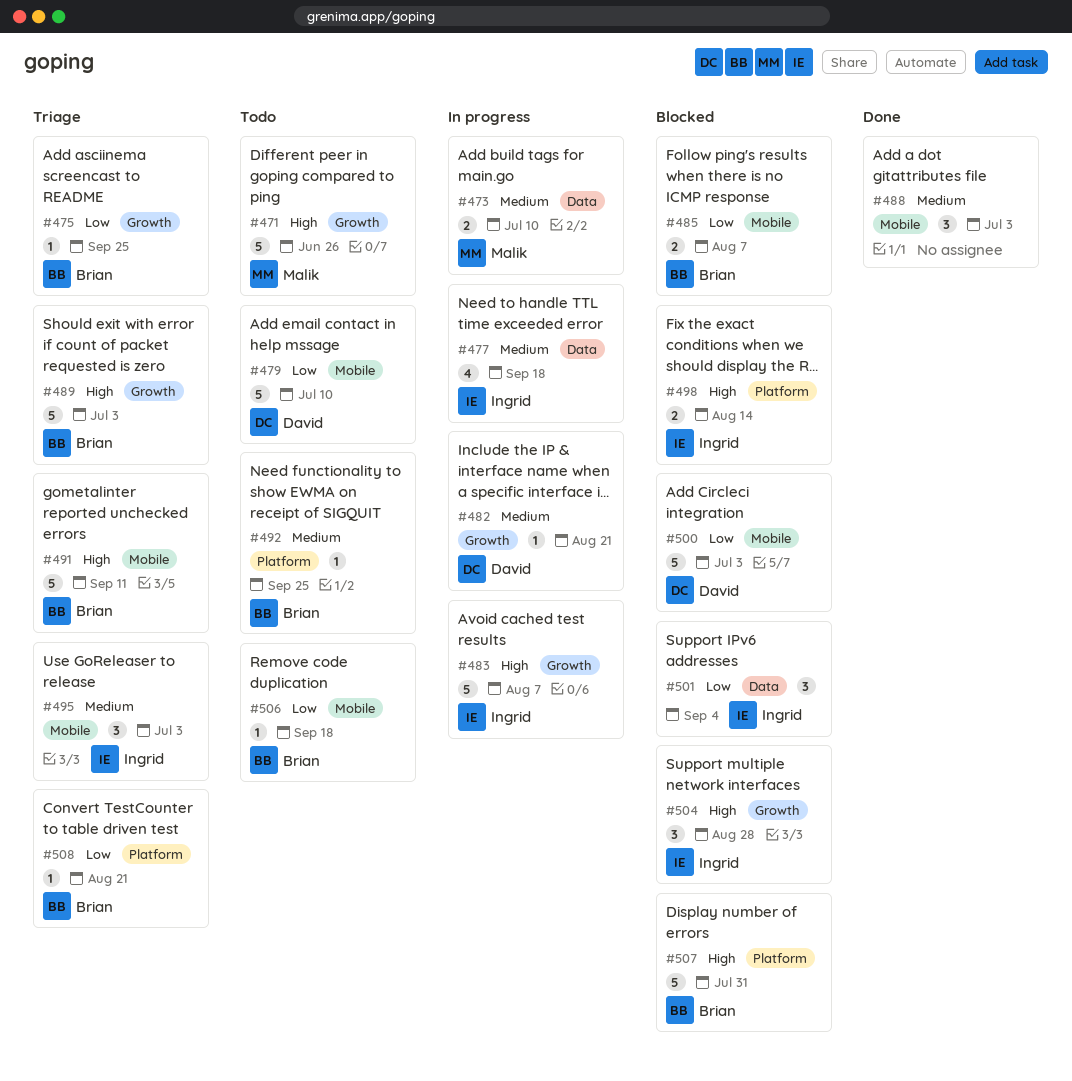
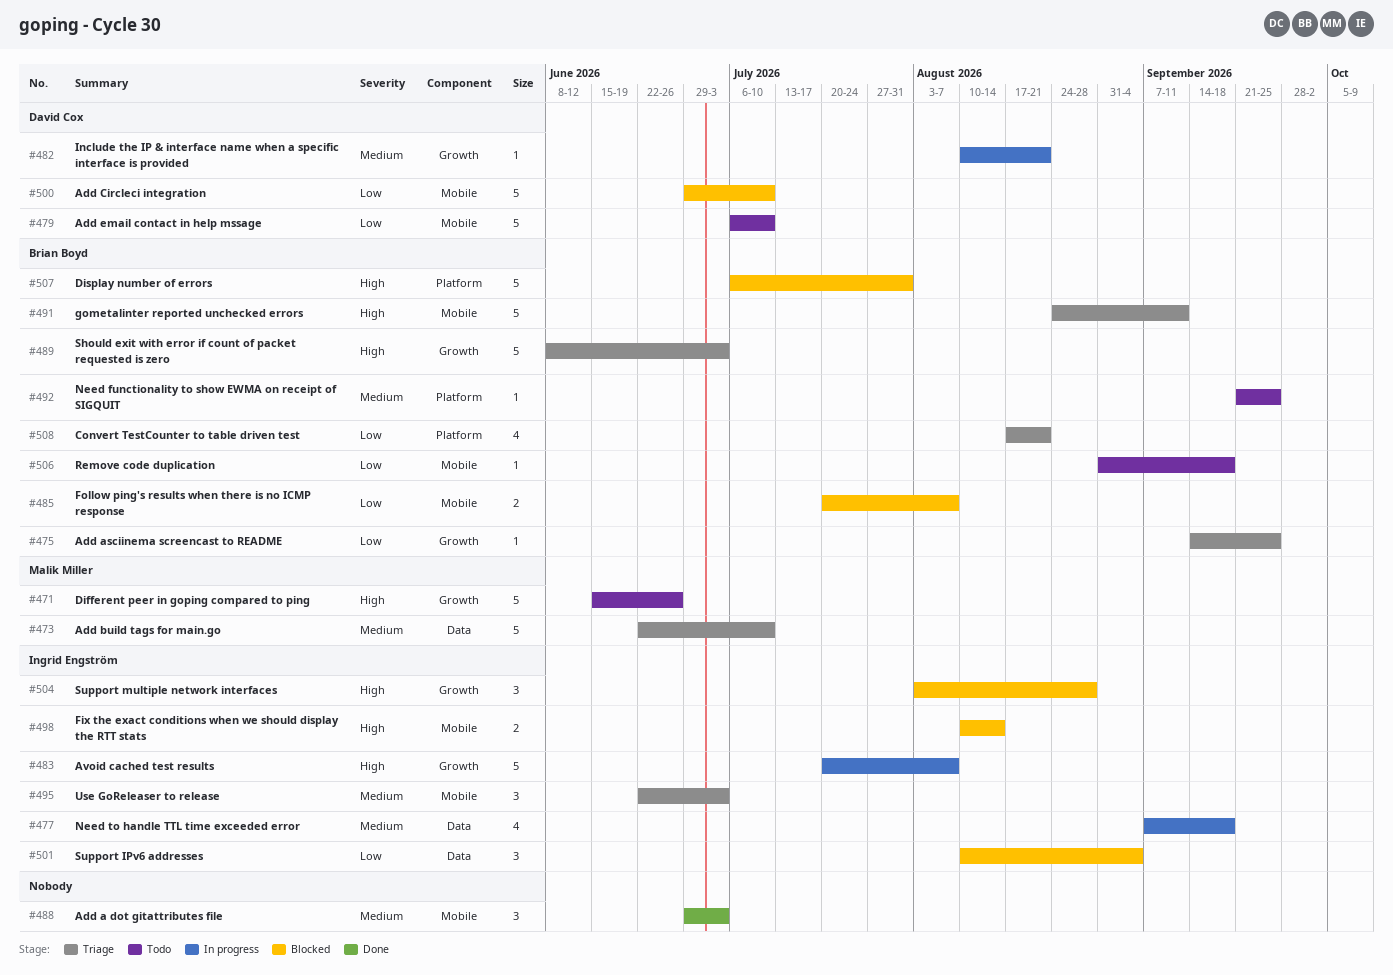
#473, status: In progress -> Triage
#473, estimate: 2 -> 5
#498, label: Platform -> Mobile
#500, due: Jul 3 -> Jul 10
#508, estimate: 1 -> 4

